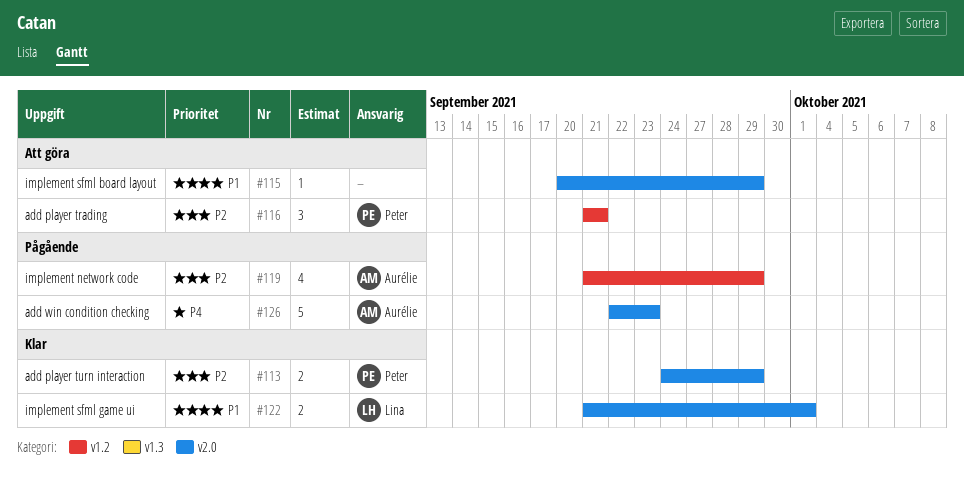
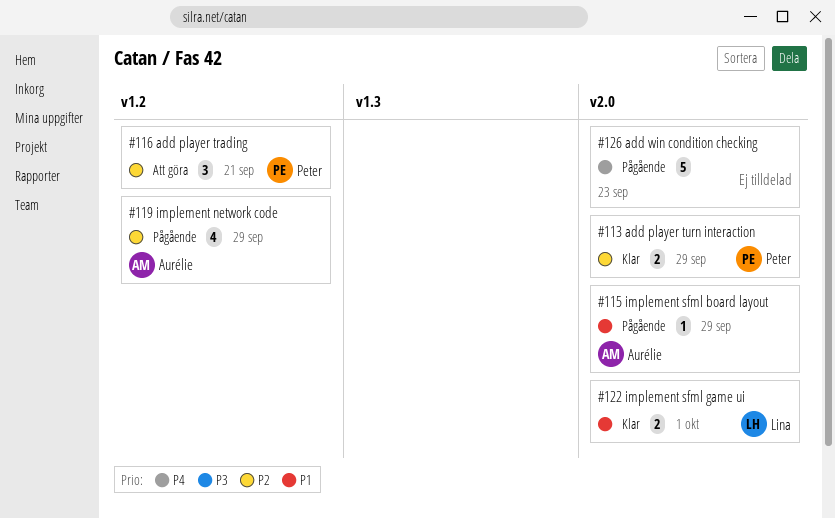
#115, status: Att göra -> Pågående
#115, owner: none -> Aurélie
#126, owner: Aurélie -> none

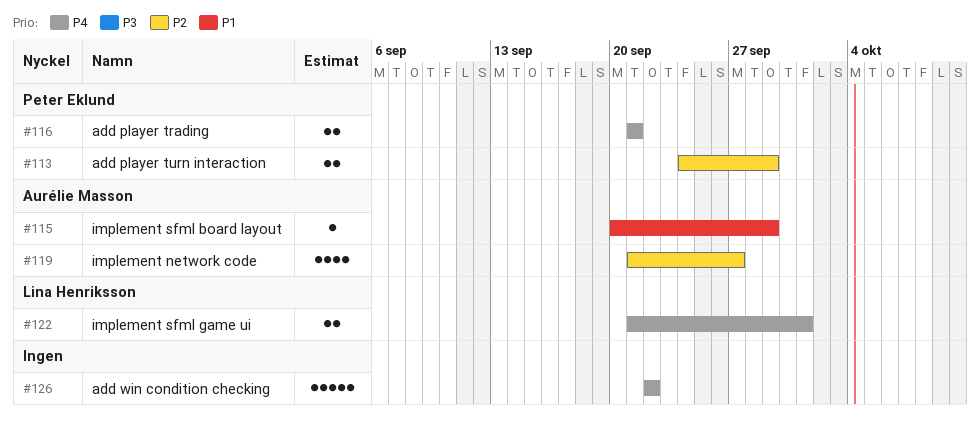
#116, priority: P2 -> P4
#116, estimate: 3 -> 2
#119, due: Sep 29 -> Sep 27
#122, priority: P1 -> P4
#126, due: Sep 23 -> Sep 22

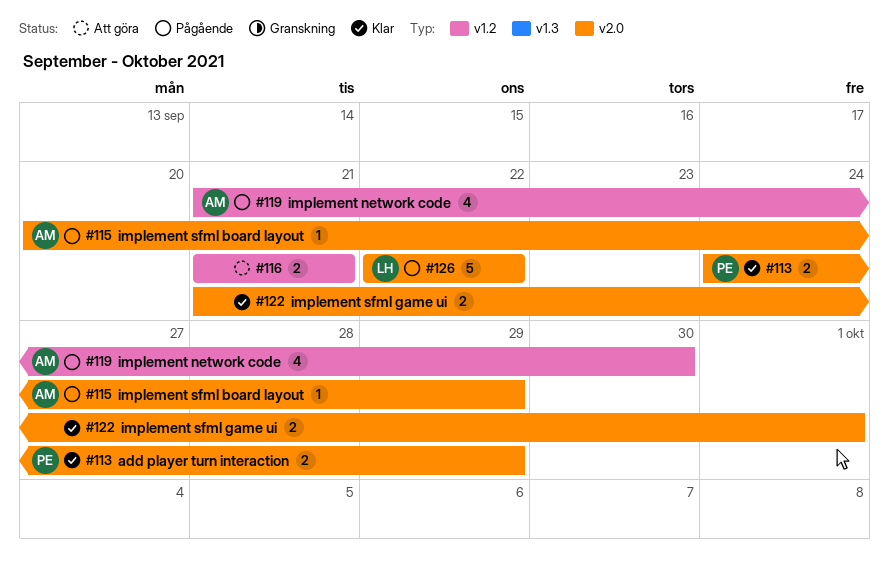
#116, owner: Peter Eklund -> none
#119, due: Sep 27 -> Sep 30
#122, owner: Lina Henriksson -> none
#126, owner: none -> Lina Henriksson

